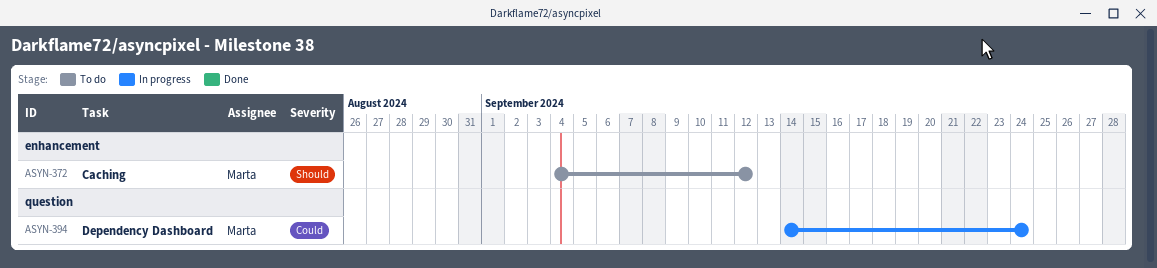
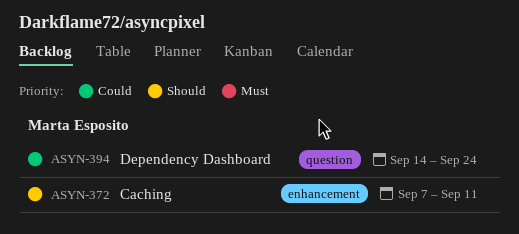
ASYN-372, start: Sep 4 -> Sep 7
ASYN-372, due: Sep 12 -> Sep 11

